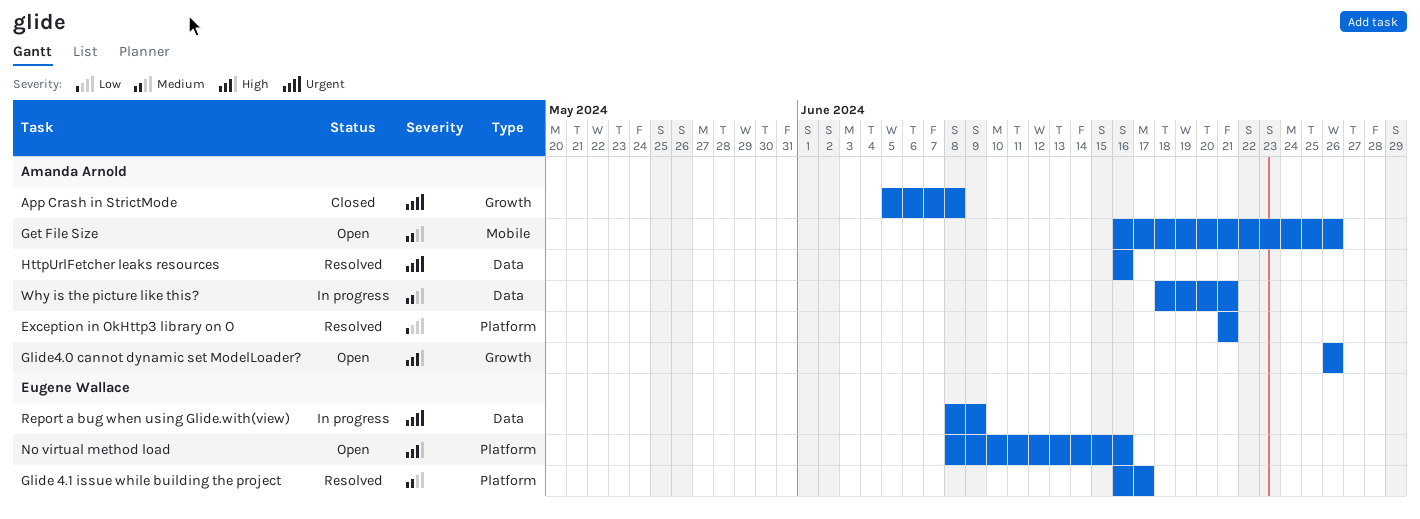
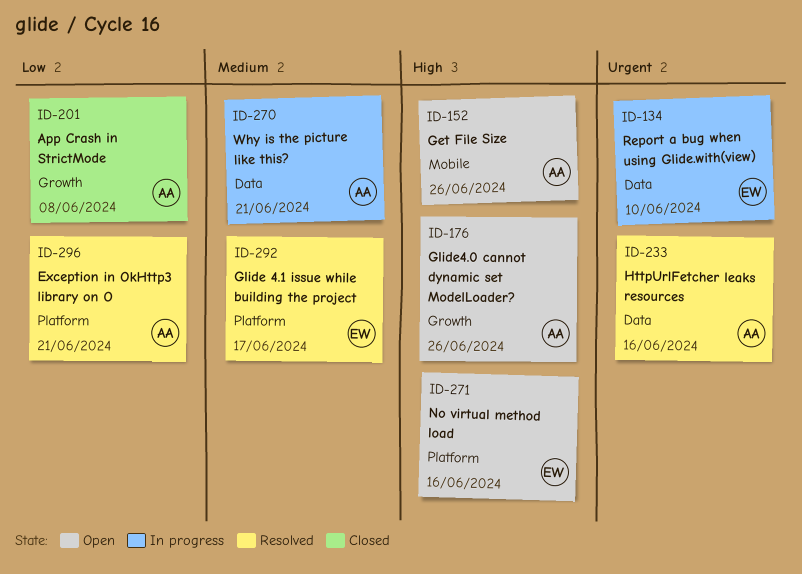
App Crash in StrictMode, priority: Urgent -> Low
Get File Size, priority: Medium -> High
Report a bug when using Glide.with(view), due: Jun 9 -> Jun 10

